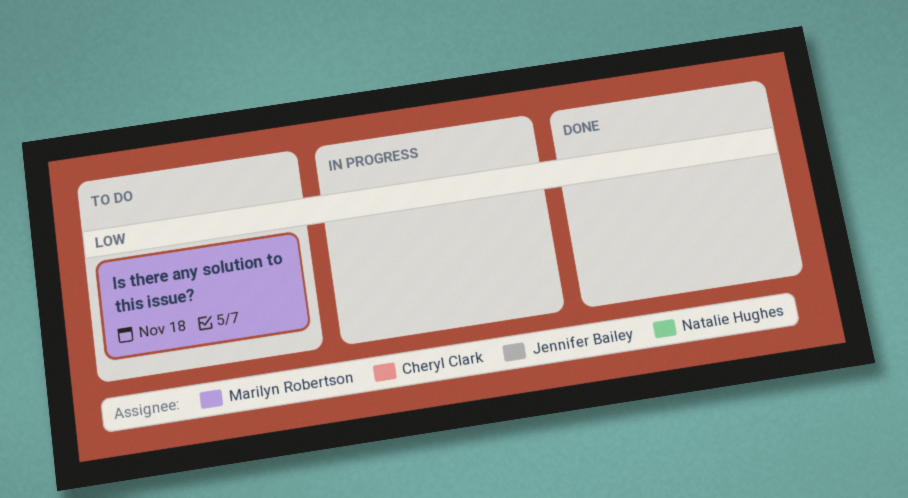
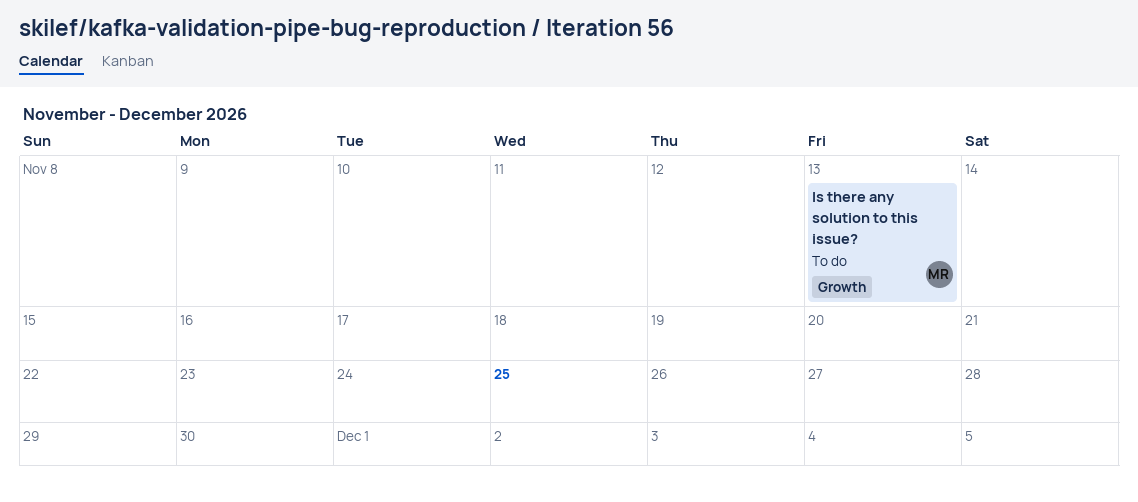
Is there any solution to this issue?, due: Nov 18 -> Nov 13

